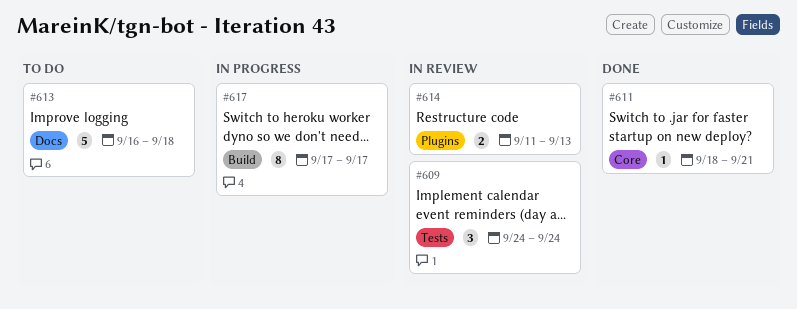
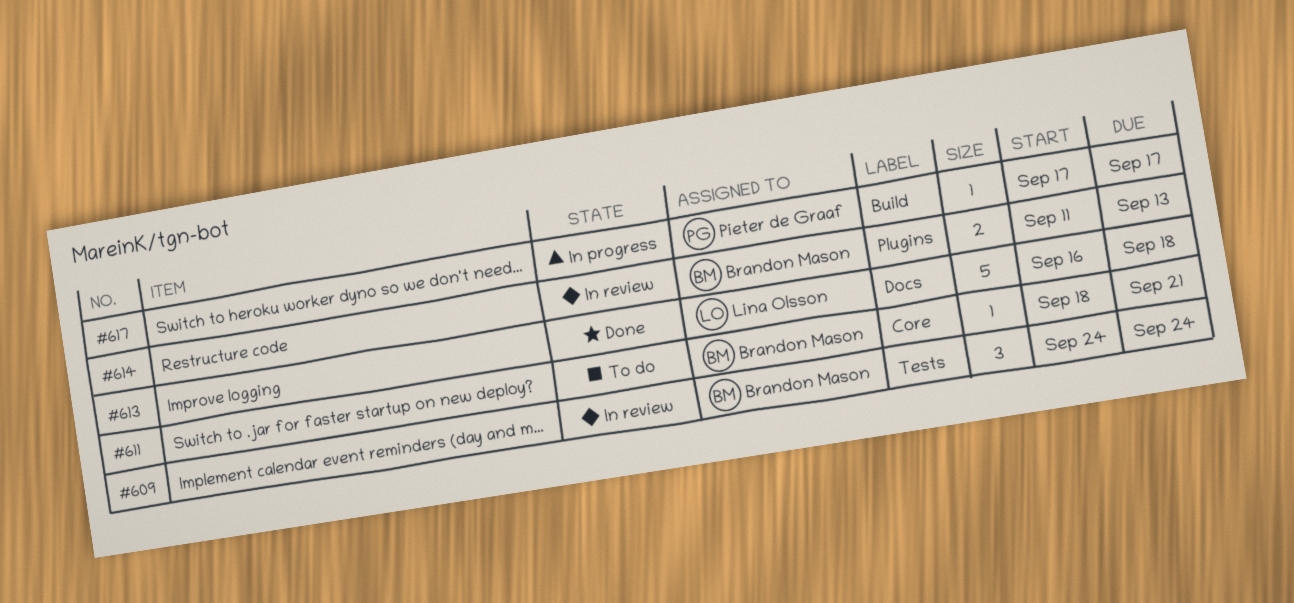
#611, status: Done -> To do
#613, status: To do -> Done
#617, estimate: 8 -> 1

